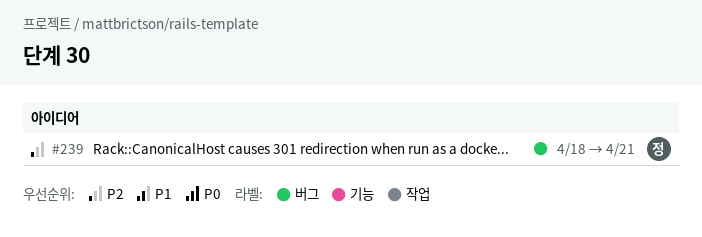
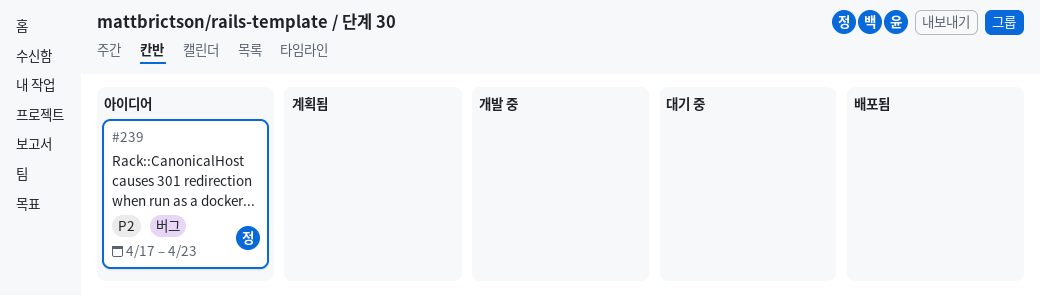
#239, start: Apr 18 -> Apr 17
#239, due: Apr 21 -> Apr 23

